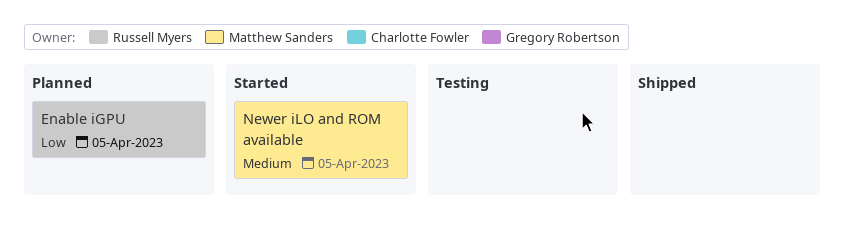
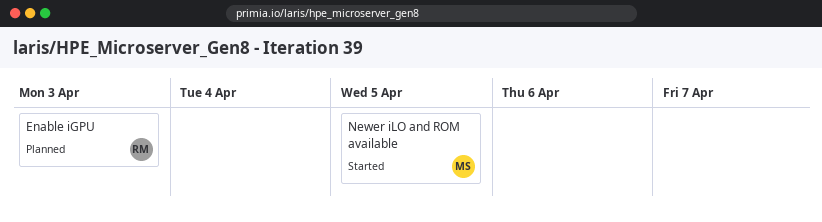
Enable iGPU, due: Apr 5 -> Apr 3

